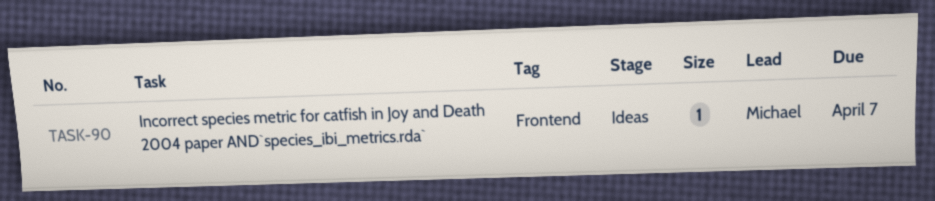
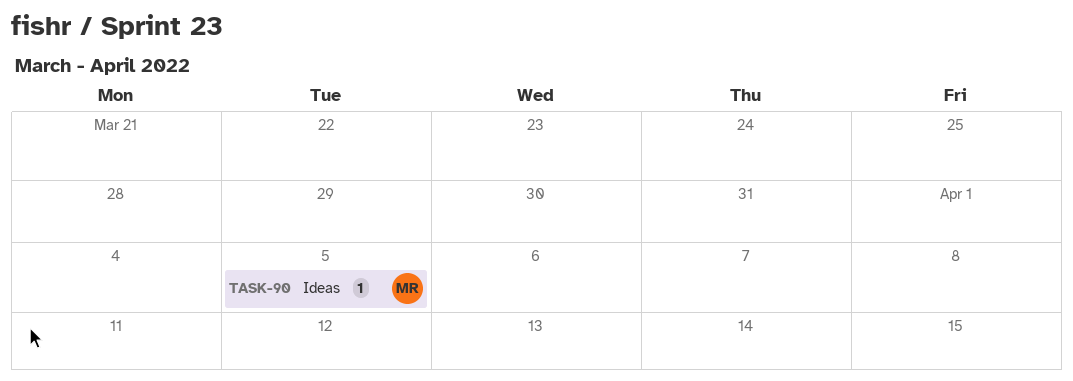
TASK-90, due: Apr 7 -> Apr 5

